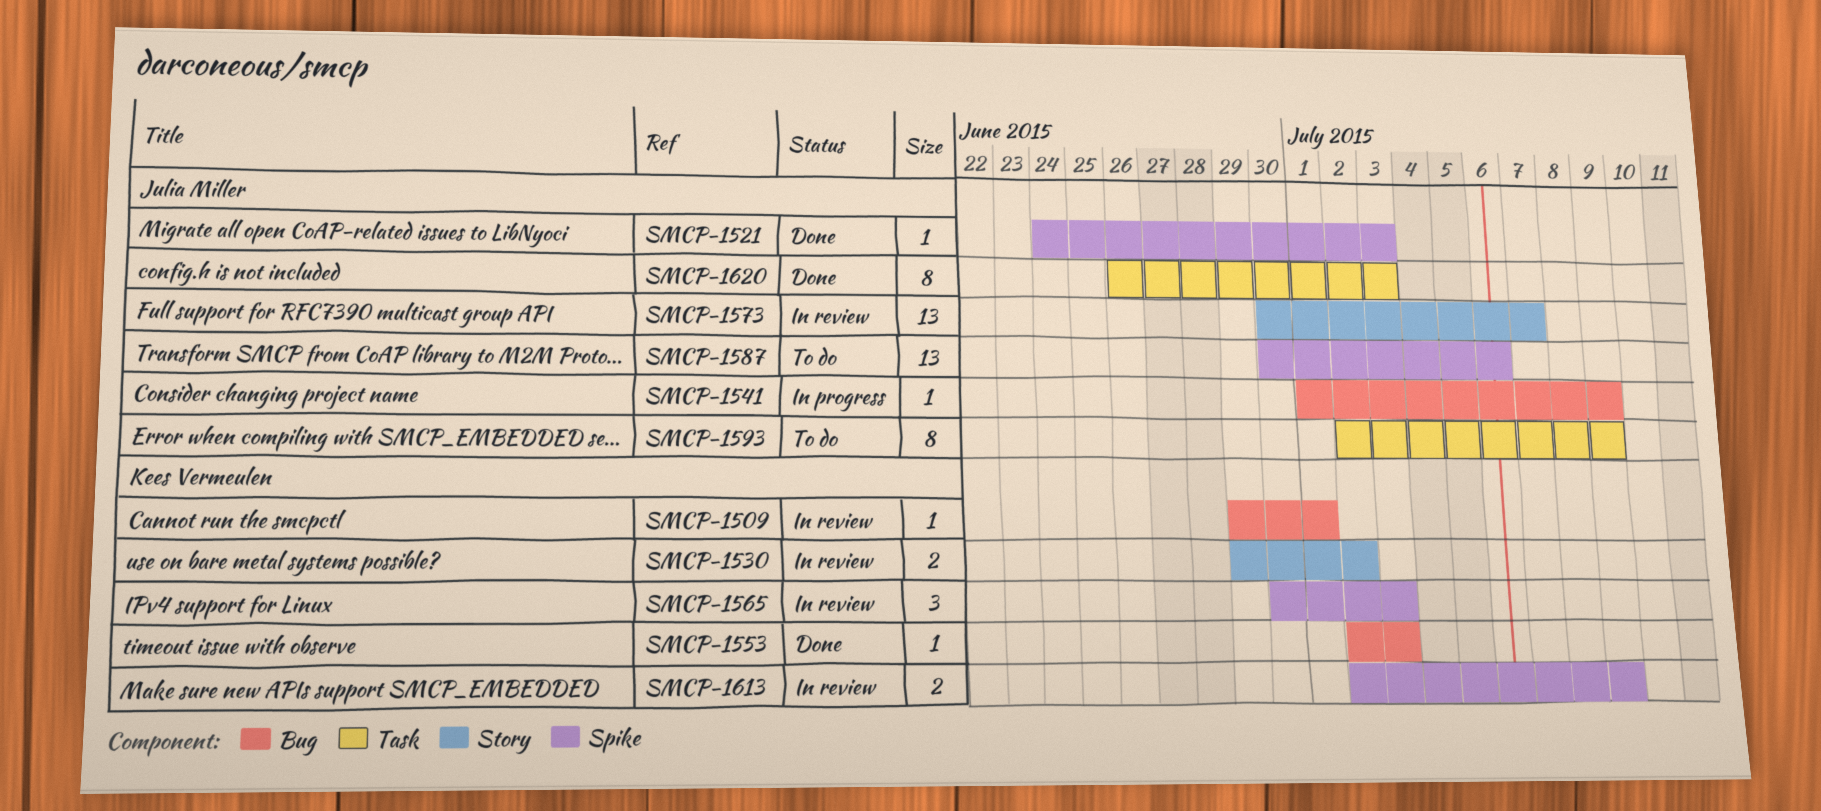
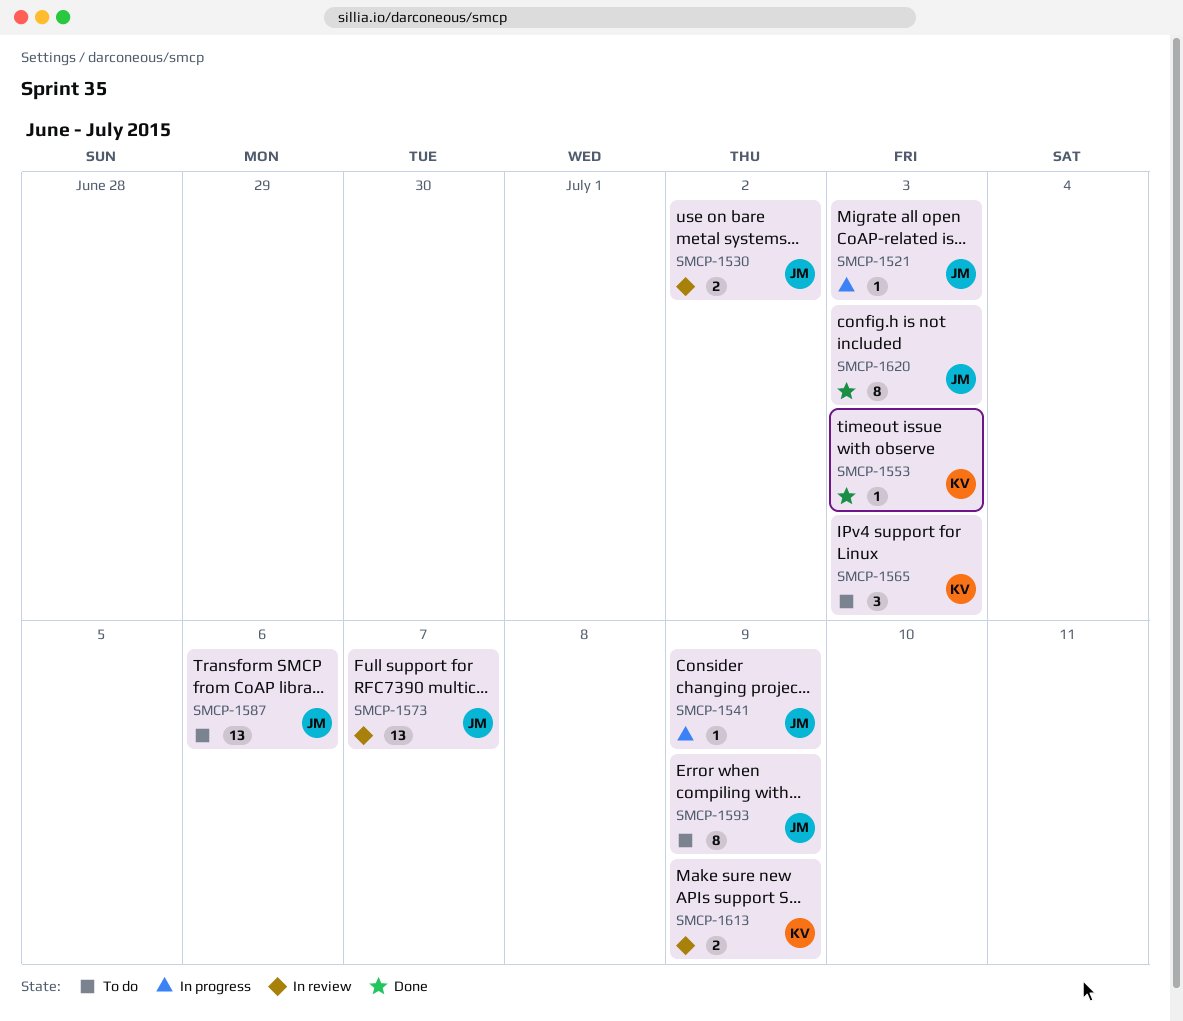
SMCP-1509: present -> none
SMCP-1521, status: Done -> In progress
SMCP-1530, owner: Kees Vermeulen -> Julia Miller
SMCP-1565, status: In review -> To do

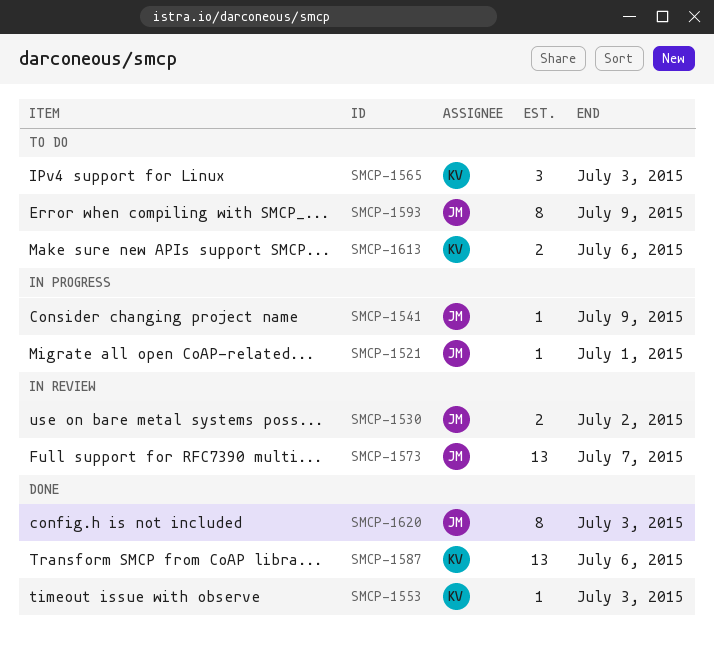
SMCP-1521, due: Jul 3 -> Jul 1
SMCP-1587, status: To do -> Done
SMCP-1587, owner: JM -> KV
SMCP-1613, status: In review -> To do
SMCP-1613, due: Jul 9 -> Jul 6

